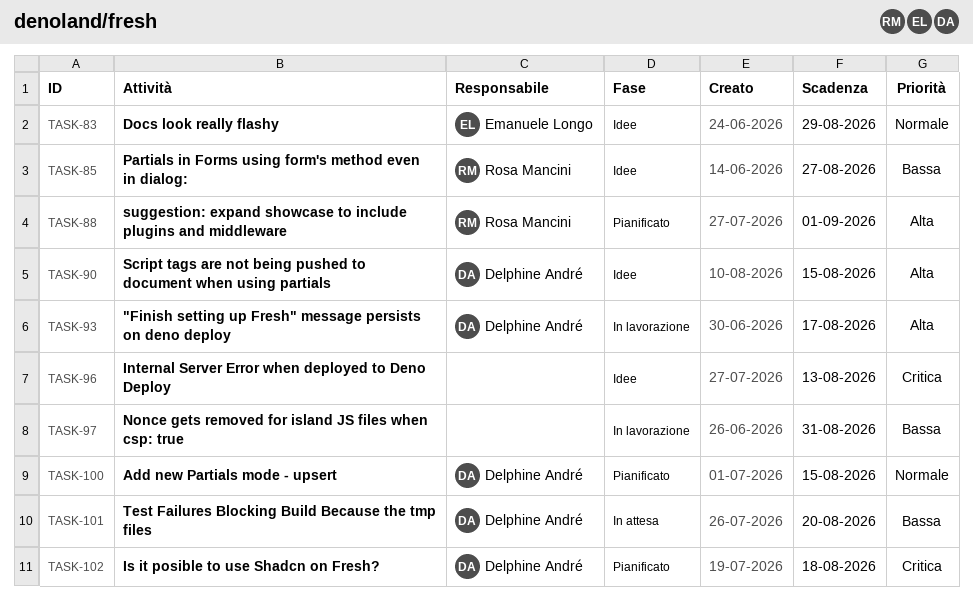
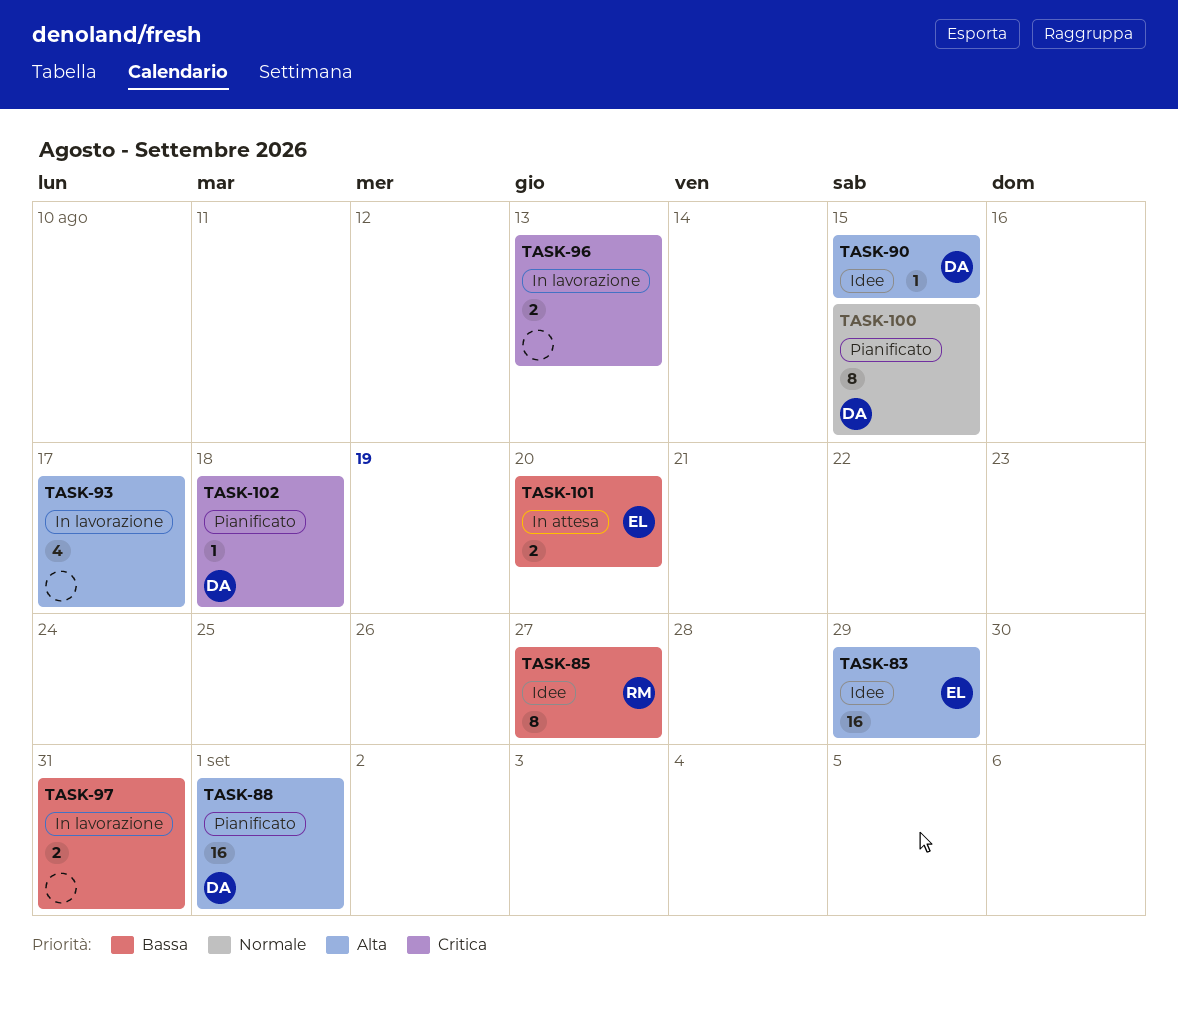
TASK-83, priority: Normale -> Alta
TASK-88, owner: Rosa Mancini -> Delphine André
TASK-93, owner: Delphine André -> none
TASK-96, status: Idee -> In lavorazione
TASK-101, owner: Delphine André -> Emanuele Longo

